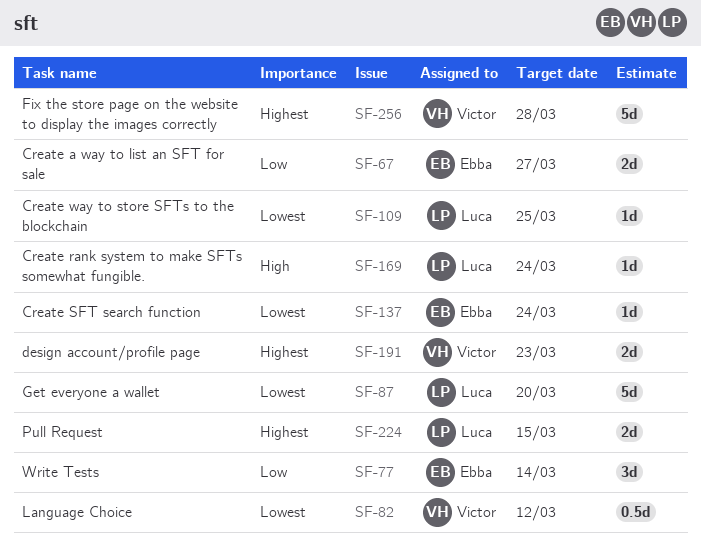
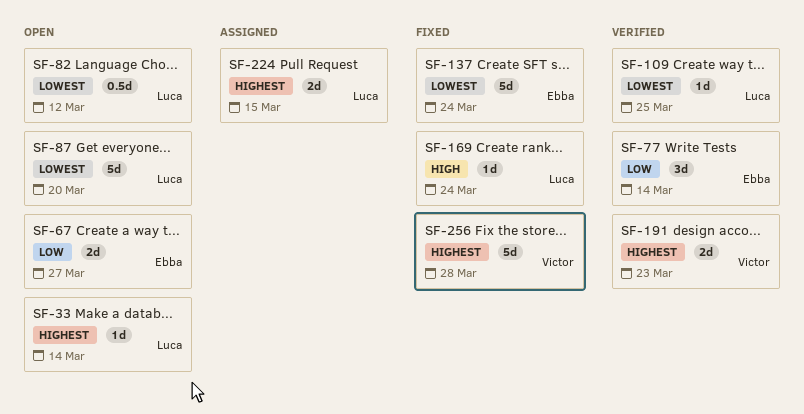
SF-33: none -> present
SF-82, owner: Victor -> Luca
SF-137, estimate: 1d -> 5d

